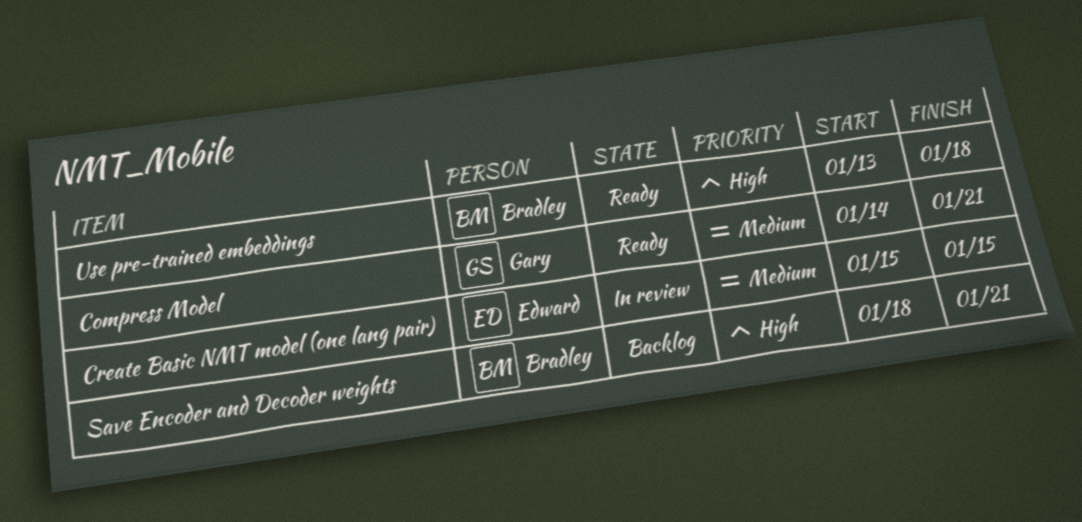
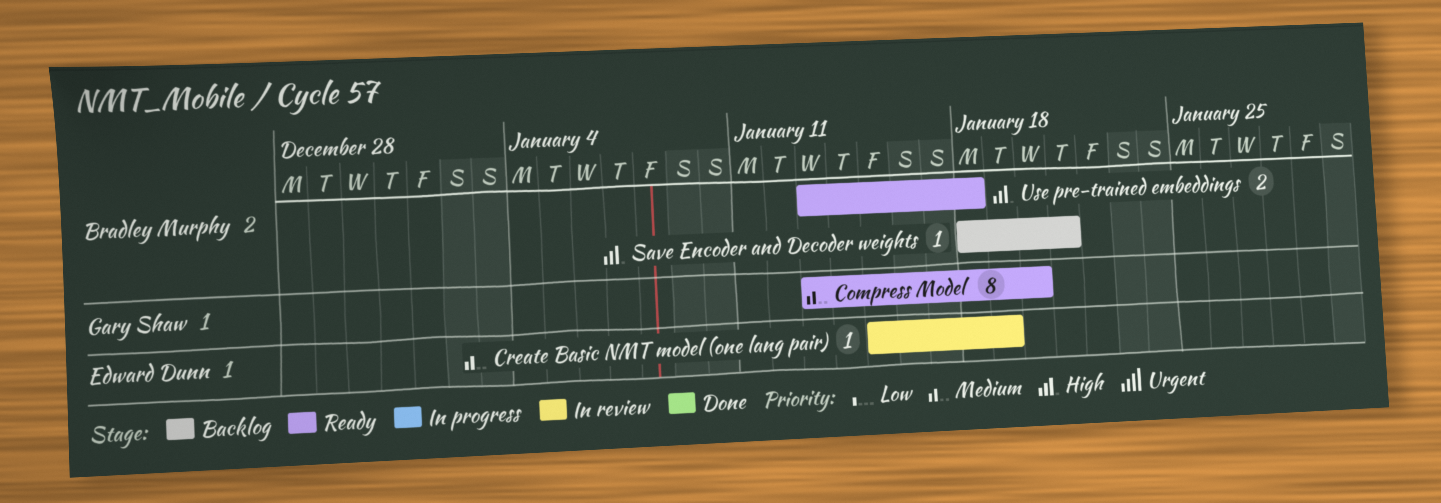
Compress Model, start: Jan 14 -> Jan 13
Compress Model, due: Jan 21 -> Jan 20
Create Basic NMT model (one lang pair), due: Jan 15 -> Jan 19

